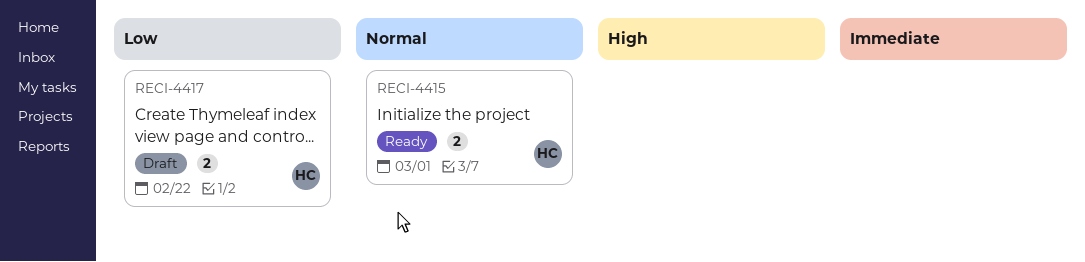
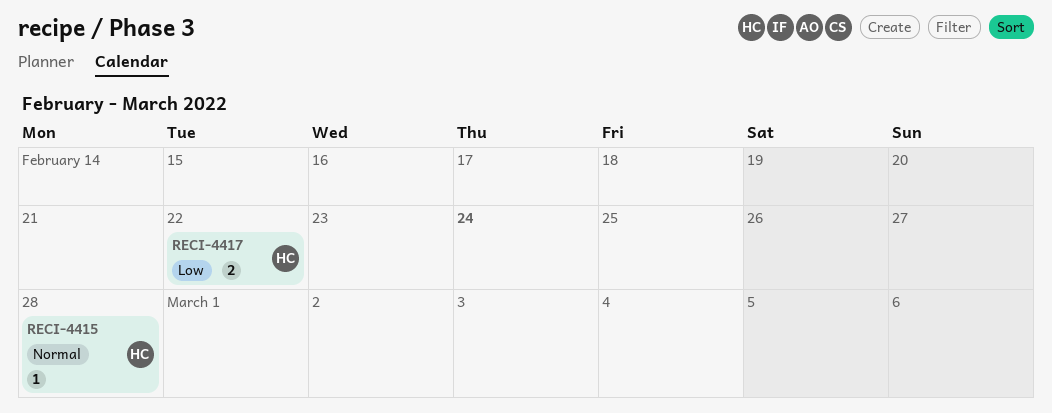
RECI-4415, estimate: 2 -> 1
RECI-4415, due: Mar 1 -> Feb 28

